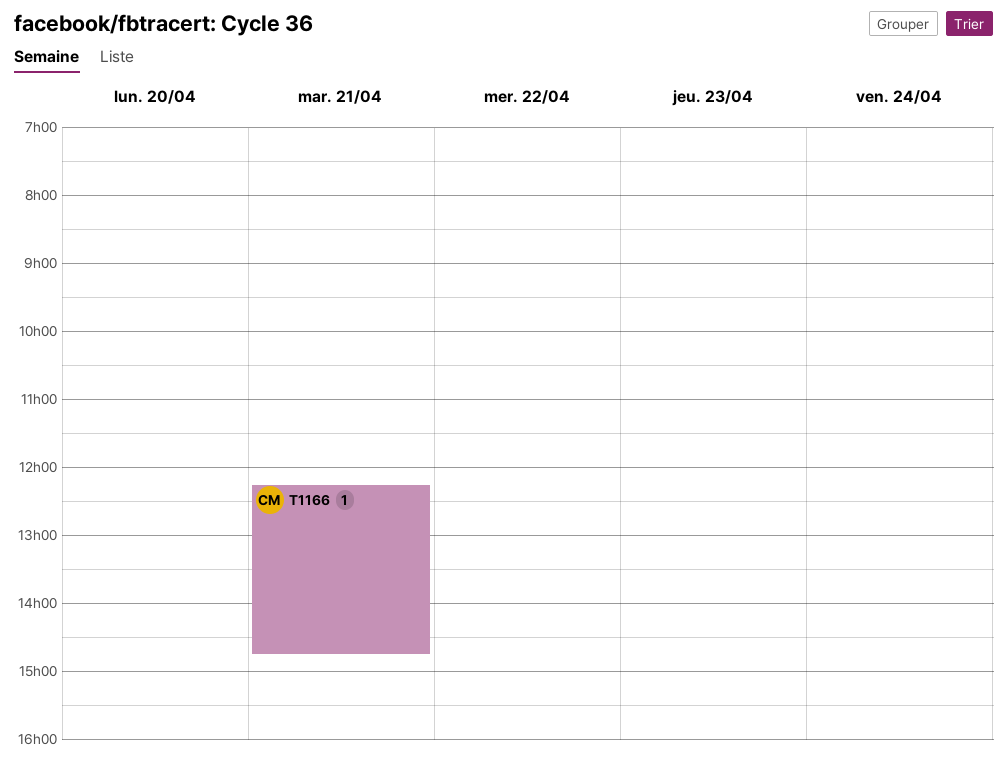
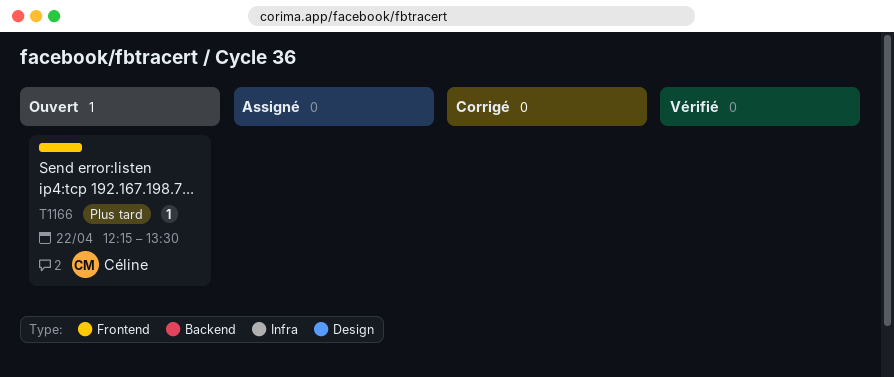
T1166, day: Apr 21 -> Apr 22
T1166, ends: 14:45 -> 13:30

